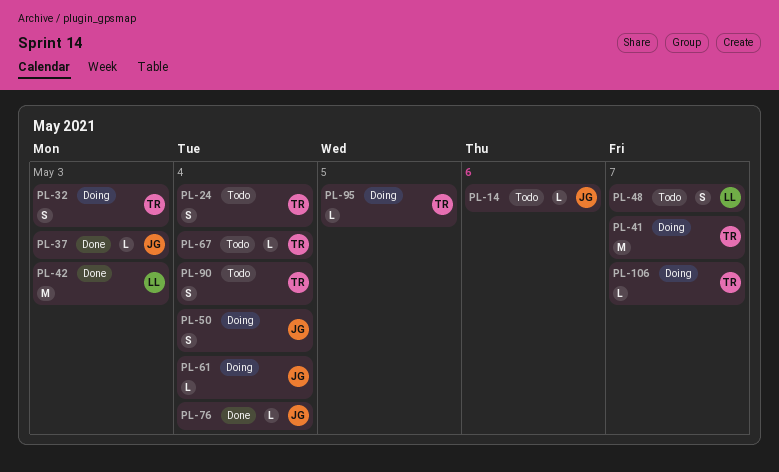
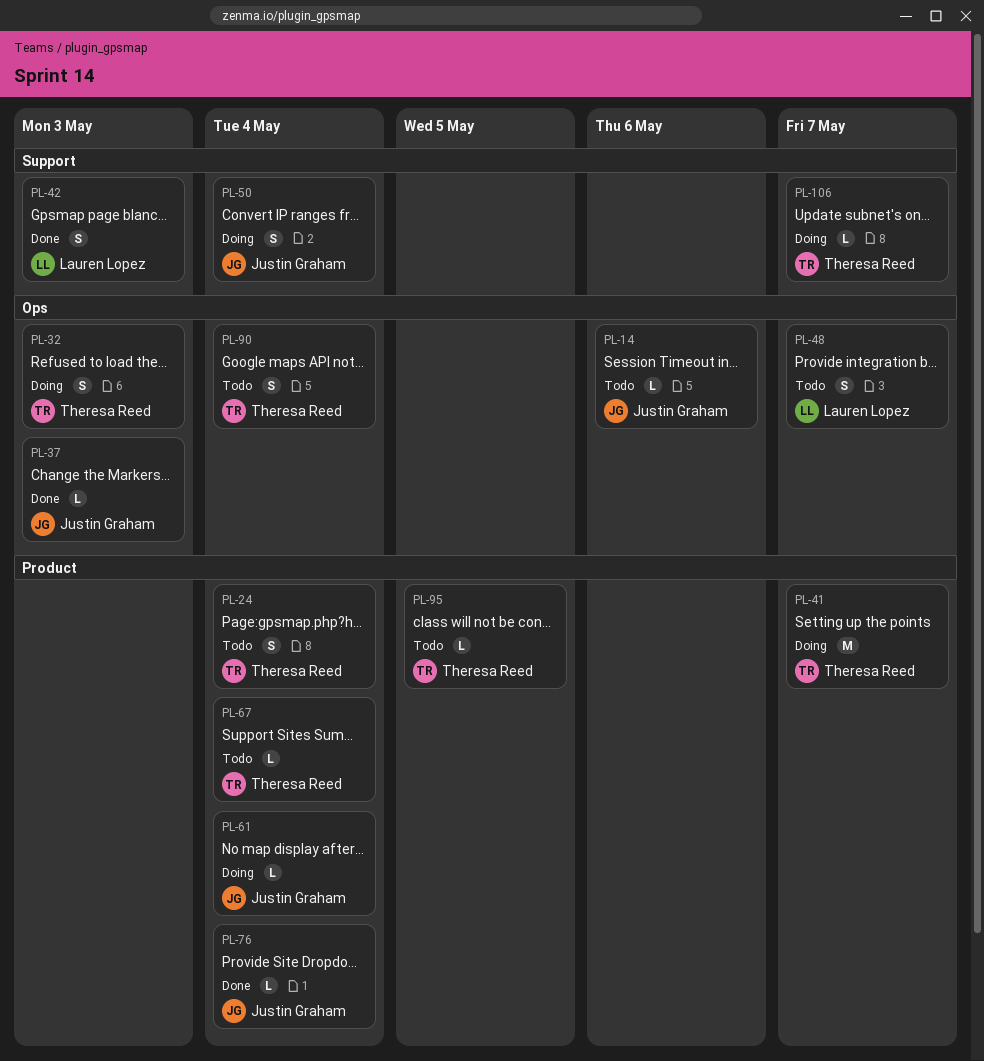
PL-42, estimate: M -> S
PL-95, status: Doing -> Todo

